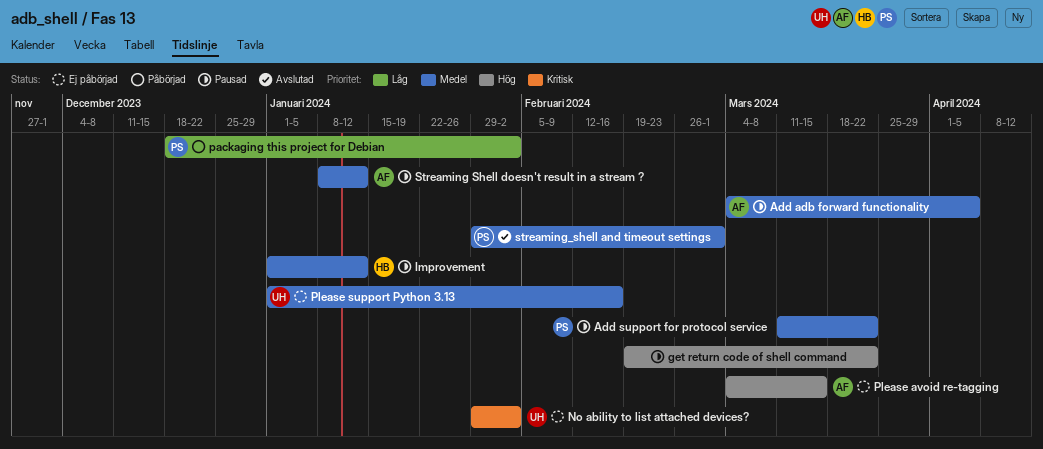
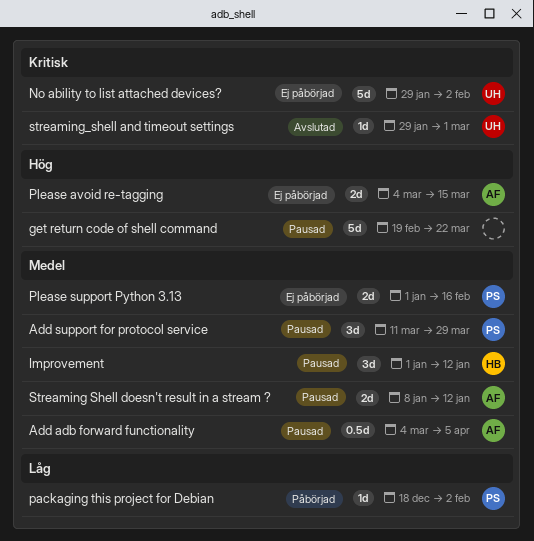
Add support for protocol service, due: Mar 22 -> Mar 29
Please support Python 3.13, owner: UH -> PS
streaming_shell and timeout settings, owner: PS -> UH
streaming_shell and timeout settings, priority: Medel -> Kritisk

